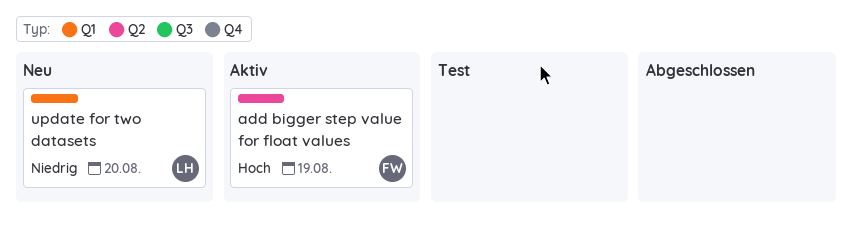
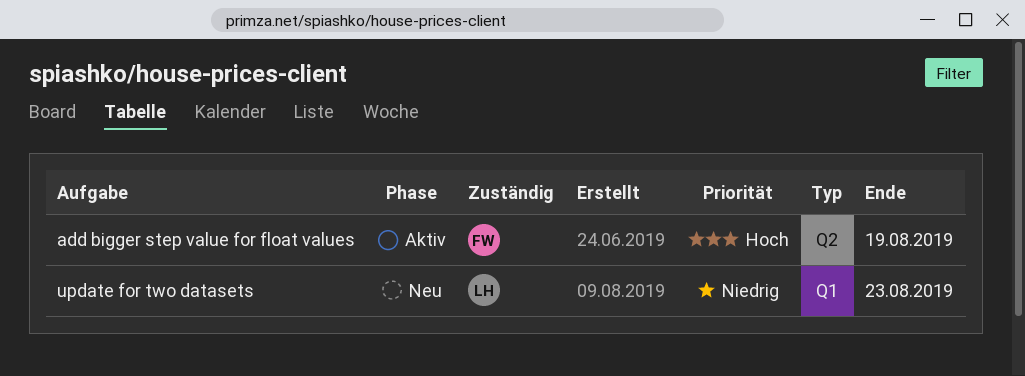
update for two datasets, due: Aug 20 -> Aug 23

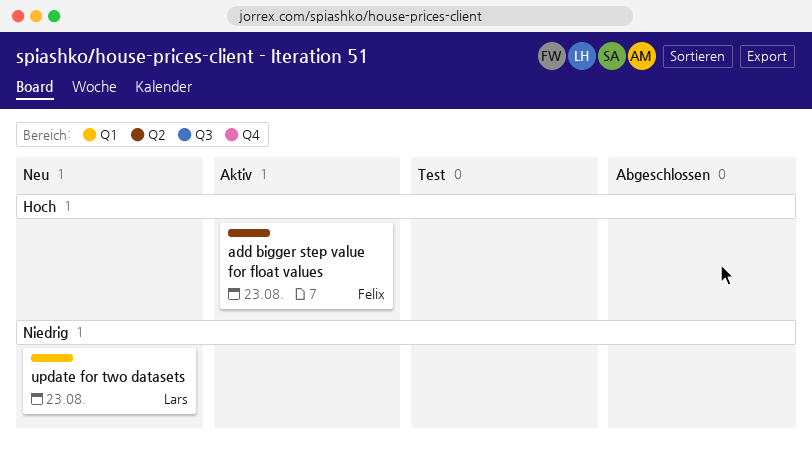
add bigger step value for float values, due: Aug 19 -> Aug 23

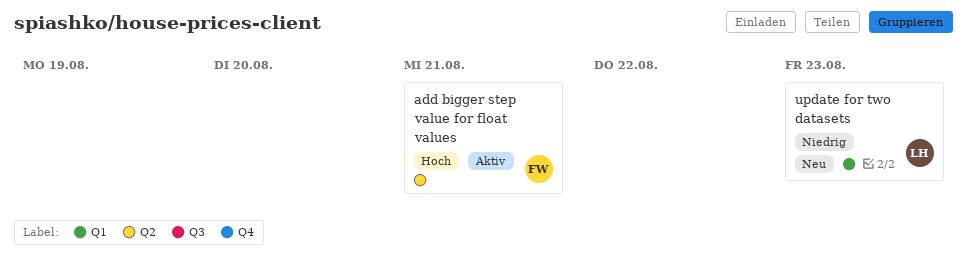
add bigger step value for float values, due: Aug 23 -> Aug 21

